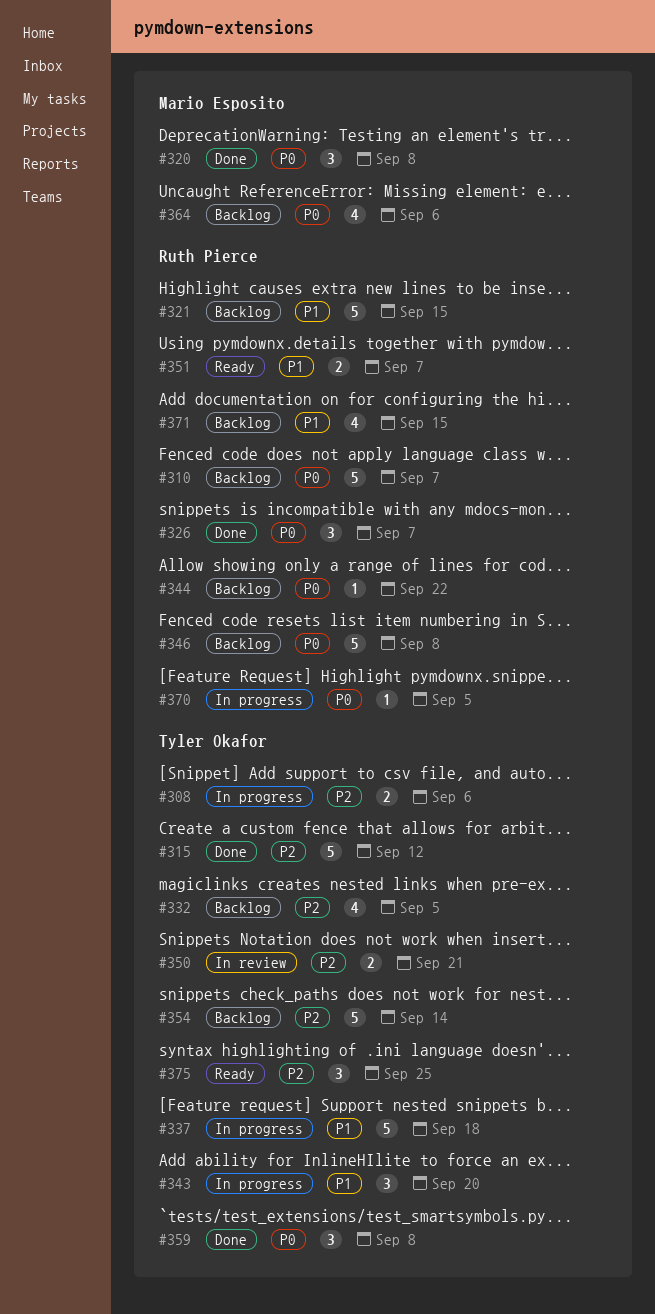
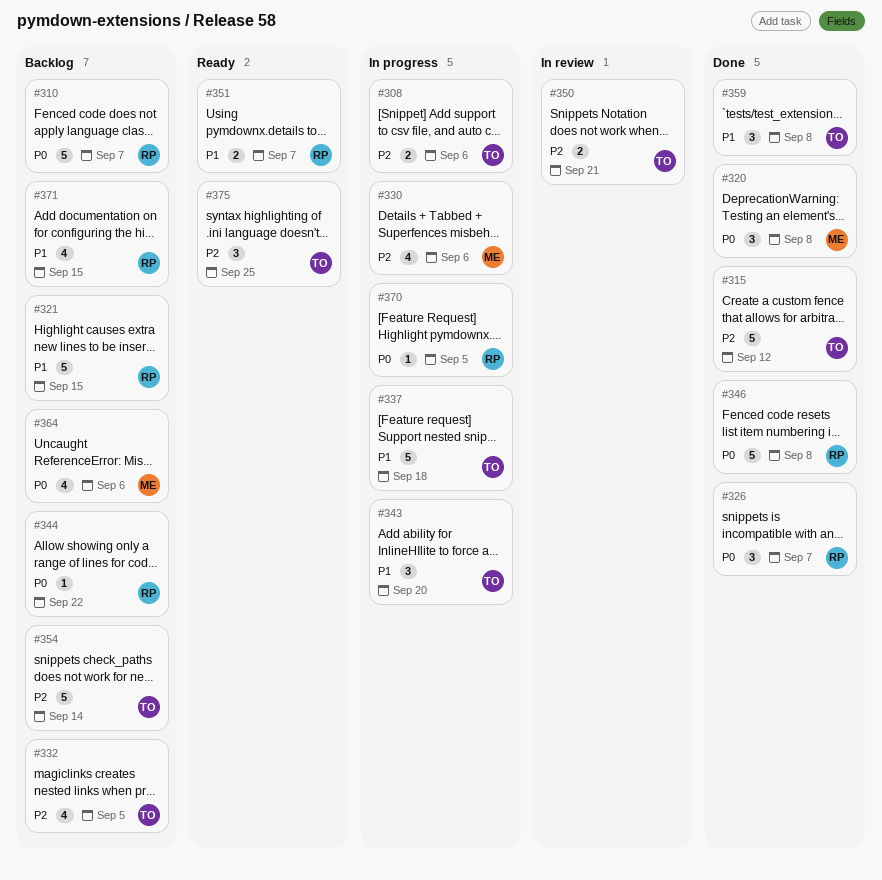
#330: none -> present
#346, status: Backlog -> Done
#359, priority: P0 -> P1

